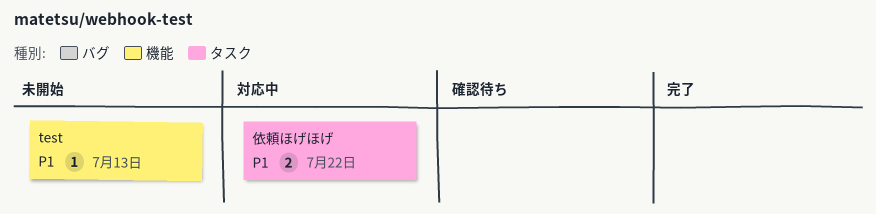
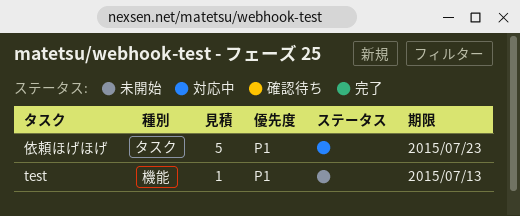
依頼ほげほげ, estimate: 2 -> 5
依頼ほげほげ, due: Jul 22 -> Jul 23

